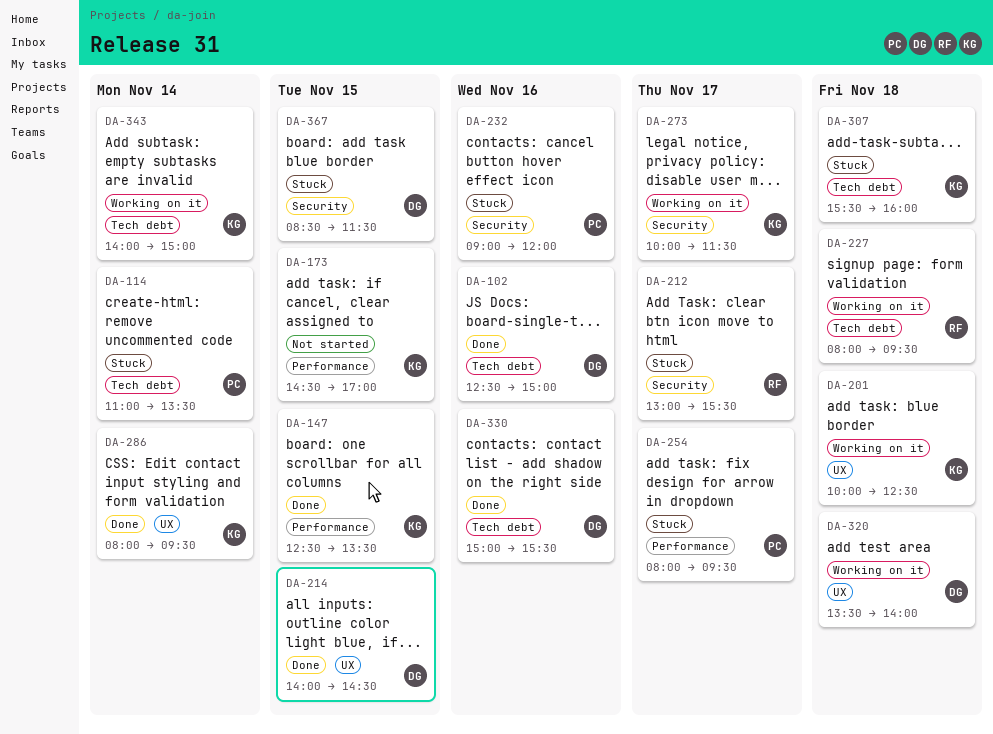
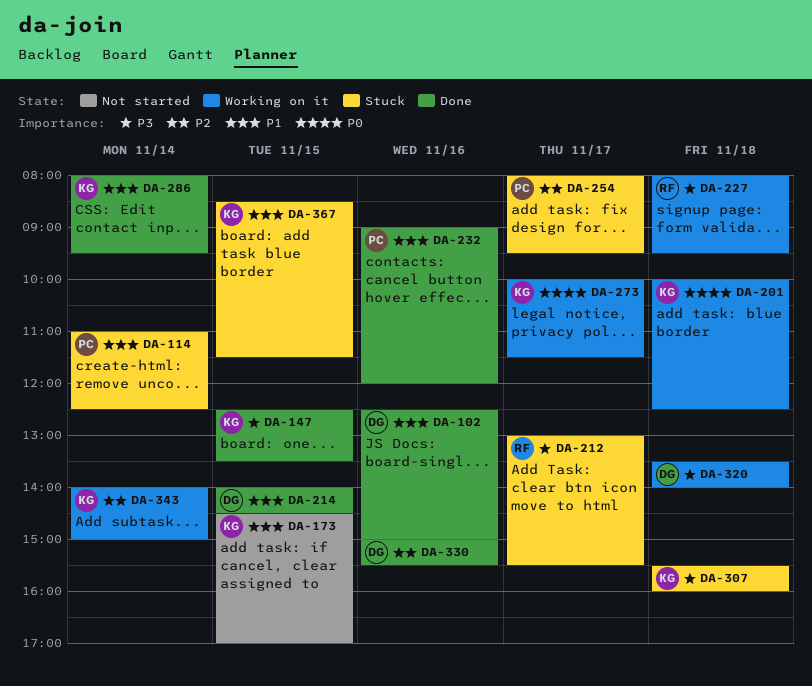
DA-114, ends: 13:30 -> 12:30
DA-232, status: Stuck -> Done
DA-367, owner: DG -> KG

